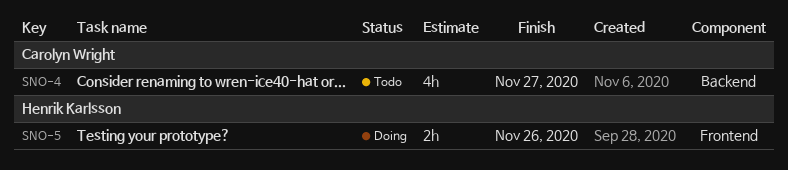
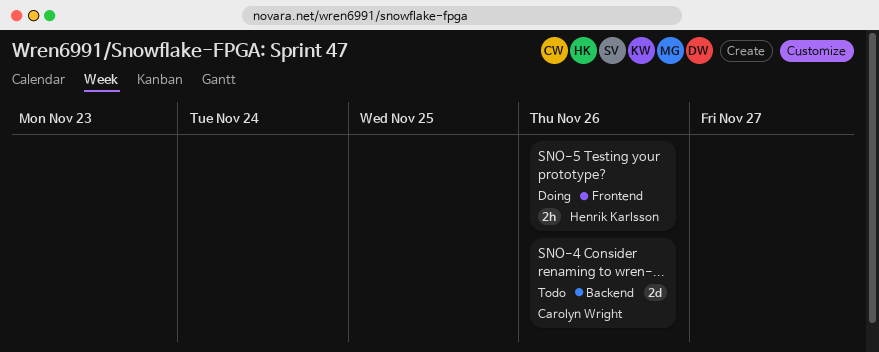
SNO-4, estimate: 4h -> 2d
SNO-4, due: Nov 27 -> Nov 26

